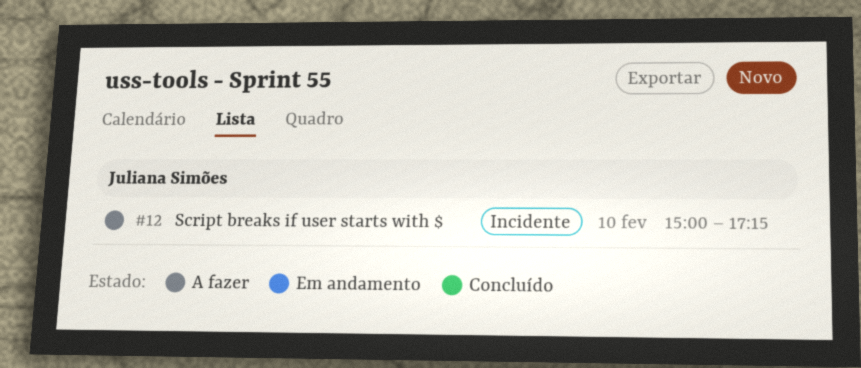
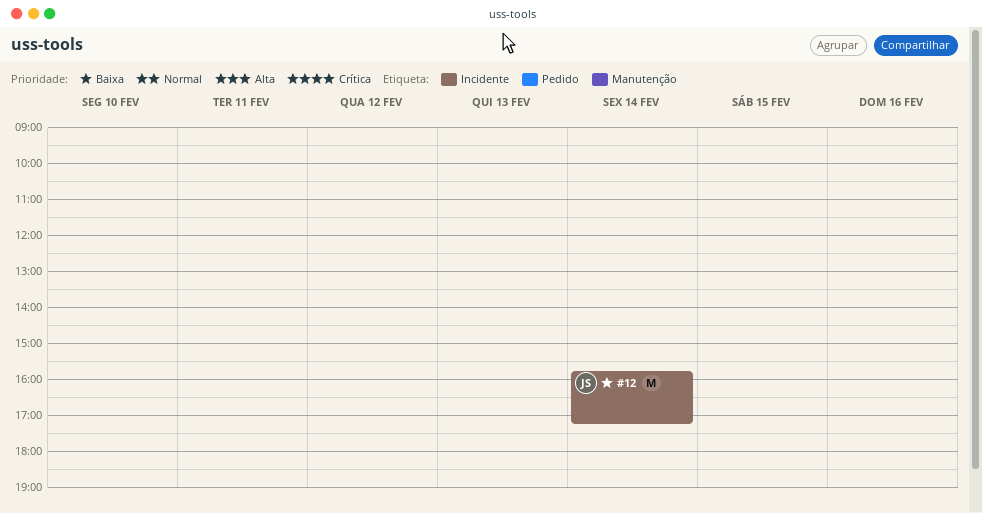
#12, day: Feb 10 -> Feb 14
#12, begins: 15:00 -> 15:45

